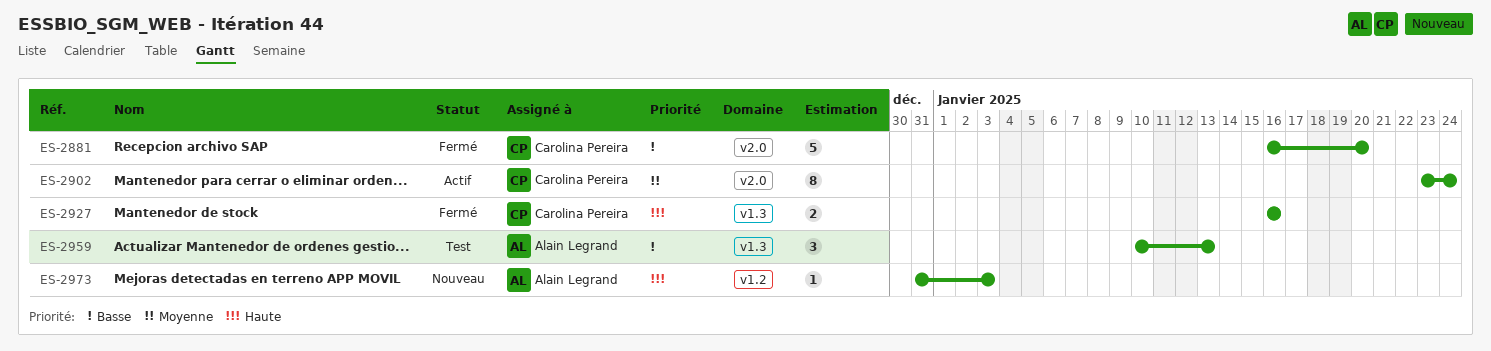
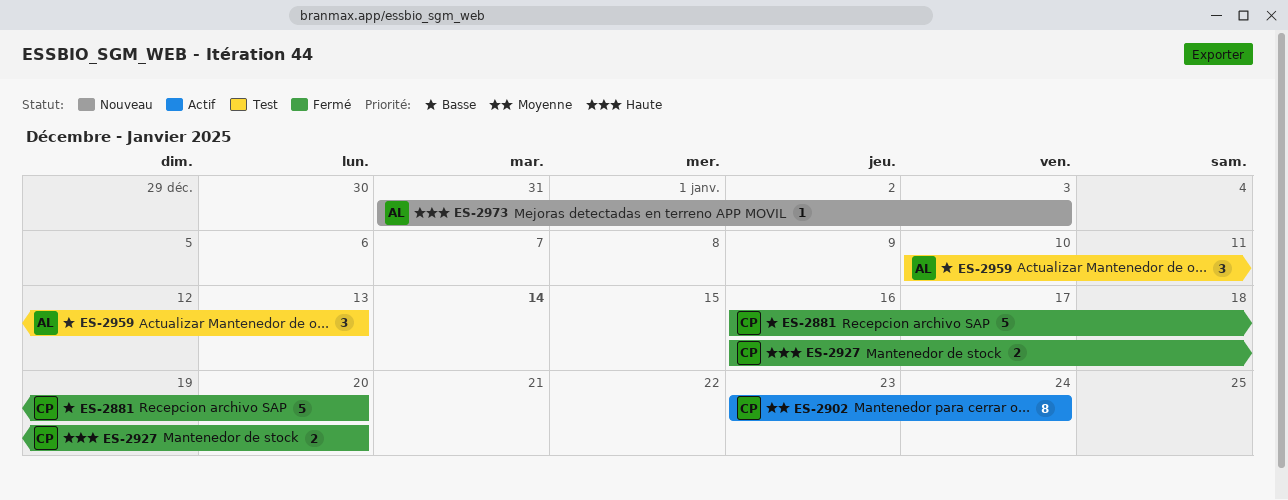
ES-2927, due: Jan 16 -> Jan 20

